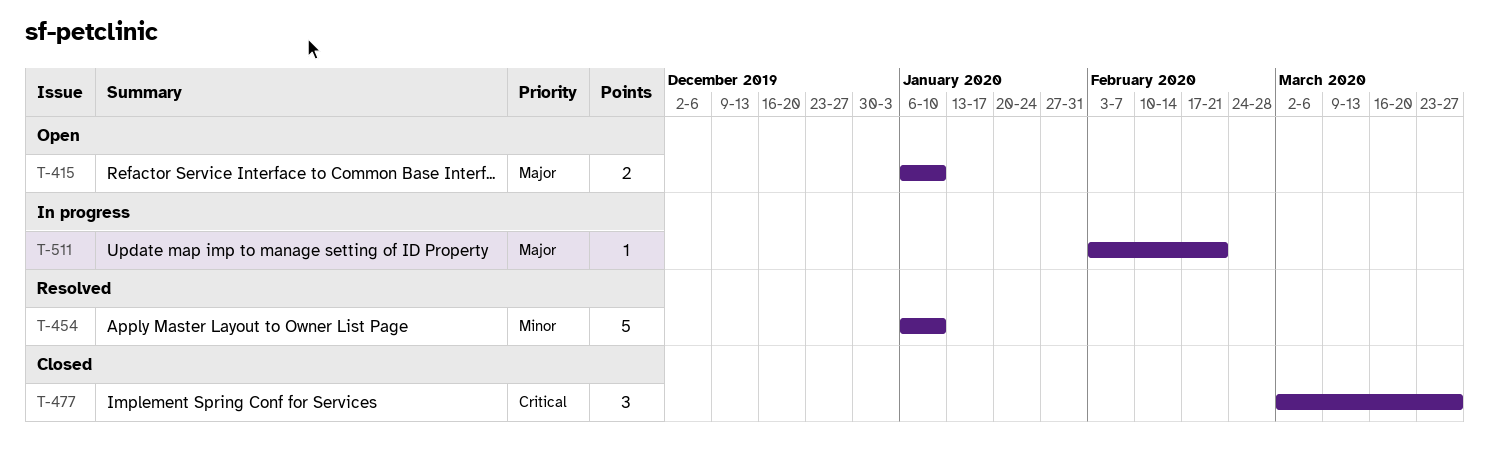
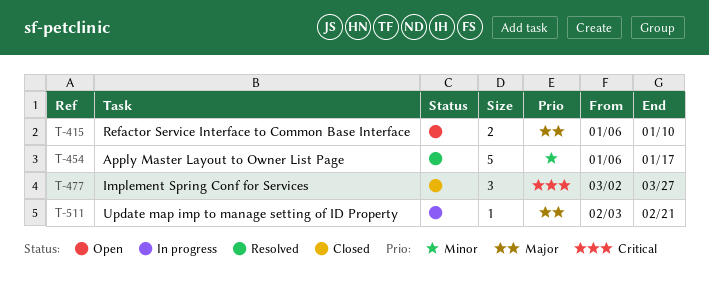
T-454, due: Jan 10 -> Jan 17

